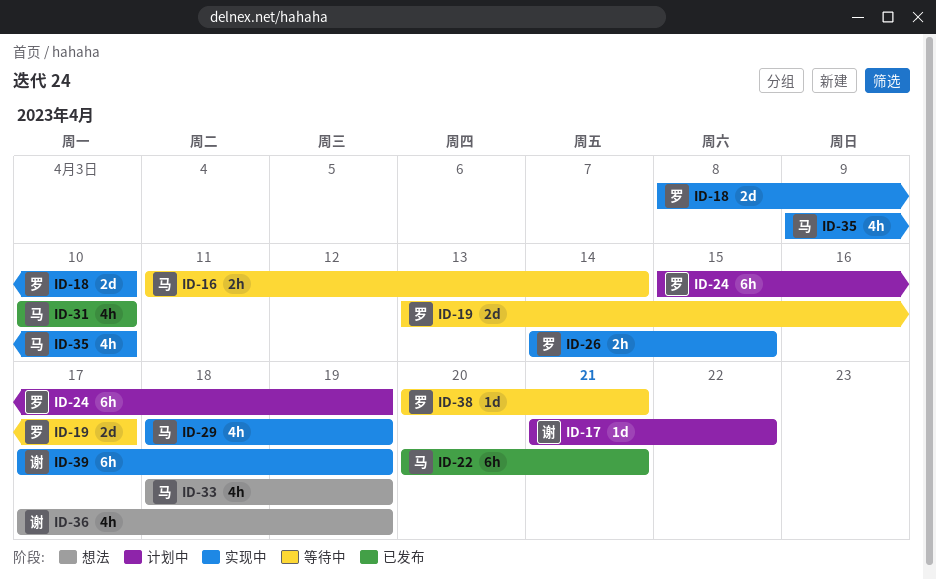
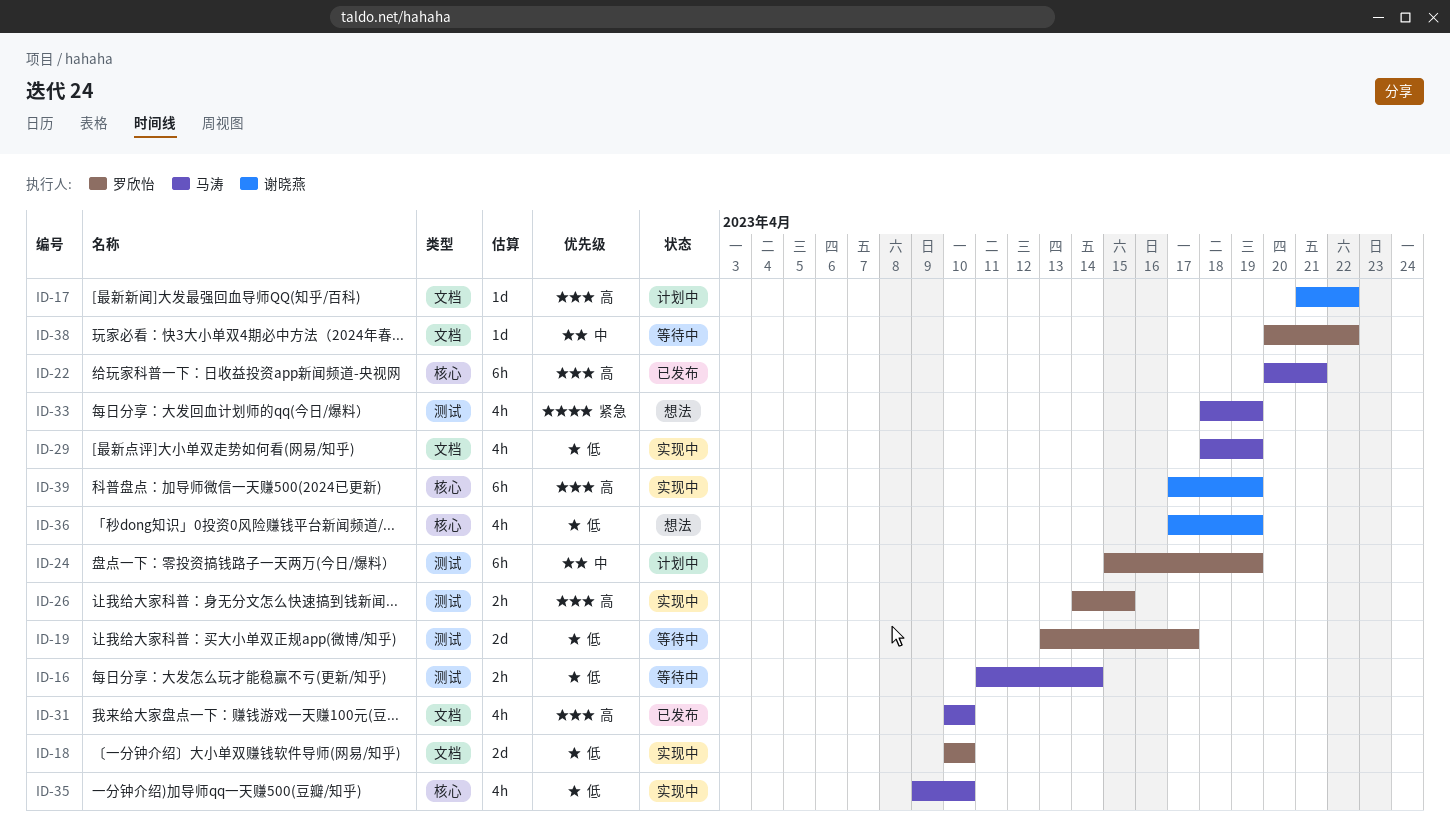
ID-18, start: Apr 8 -> Apr 10
ID-38, due: Apr 21 -> Apr 22

